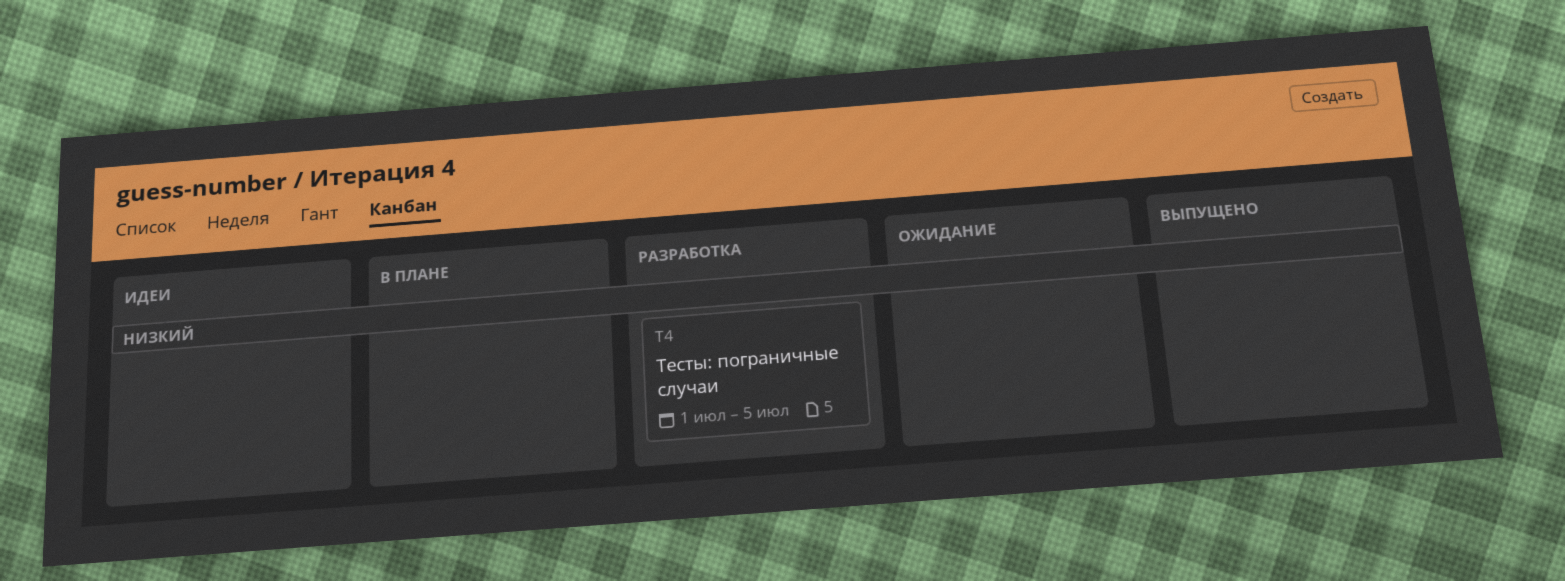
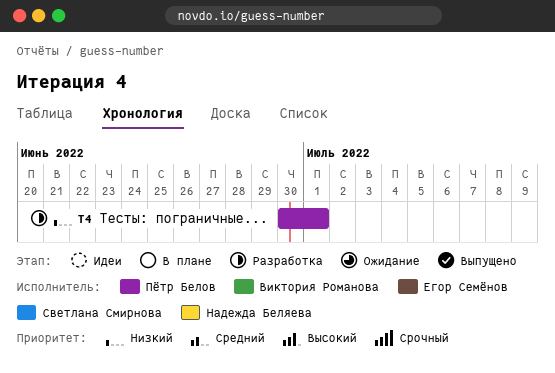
T4, start: Jul 1 -> Jun 30
T4, due: Jul 5 -> Jul 1

